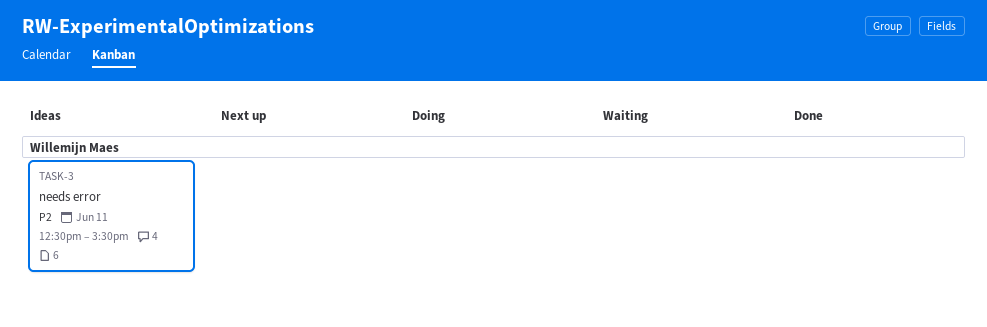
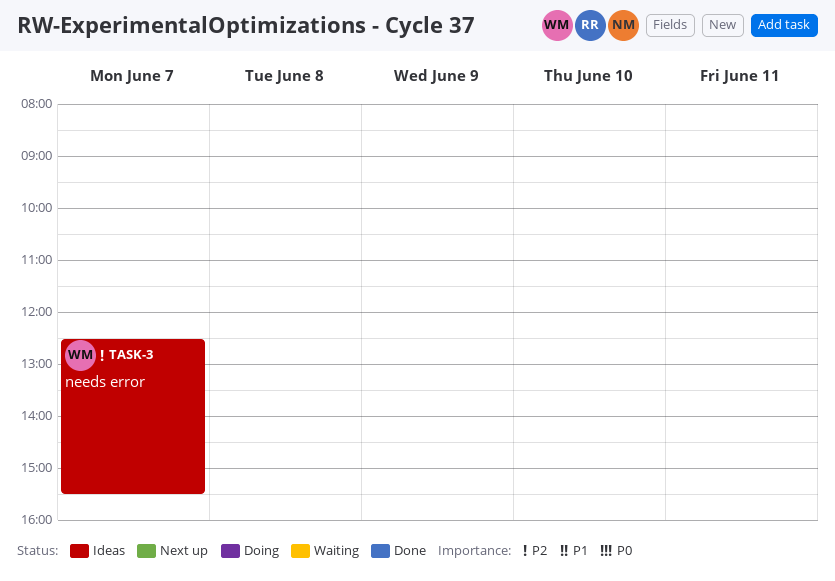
TASK-3, day: Jun 11 -> Jun 7

